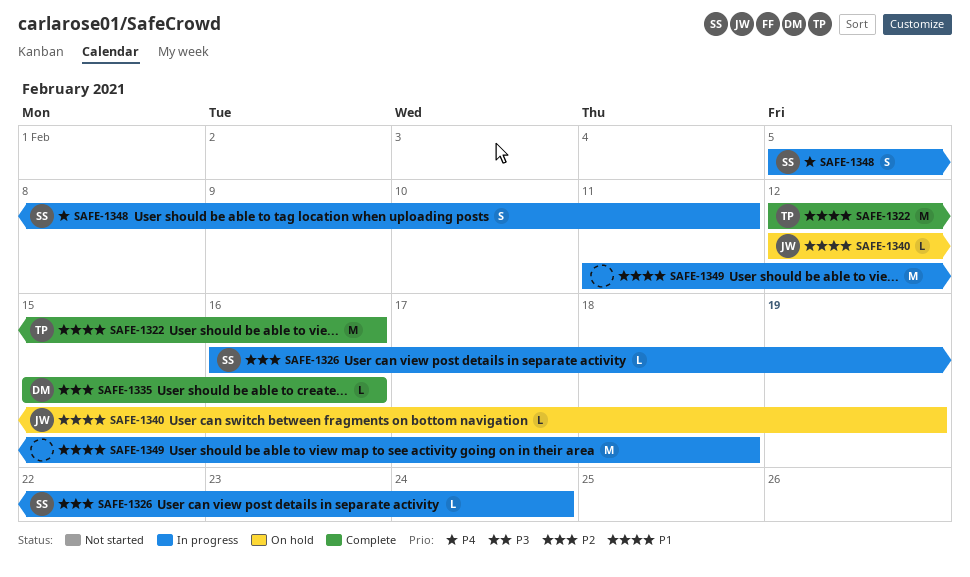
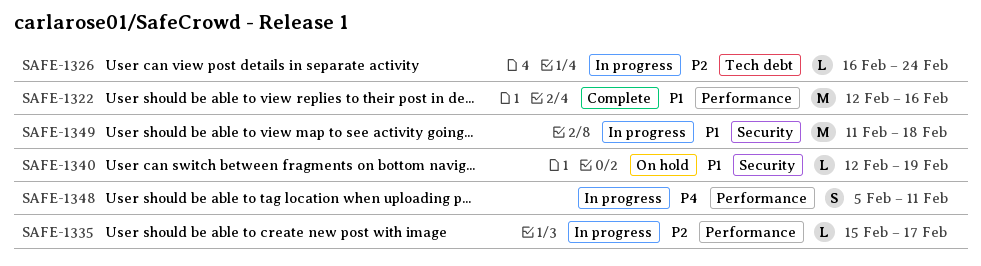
SAFE-1335, status: Complete -> In progress
SAFE-1335, due: Feb 16 -> Feb 17

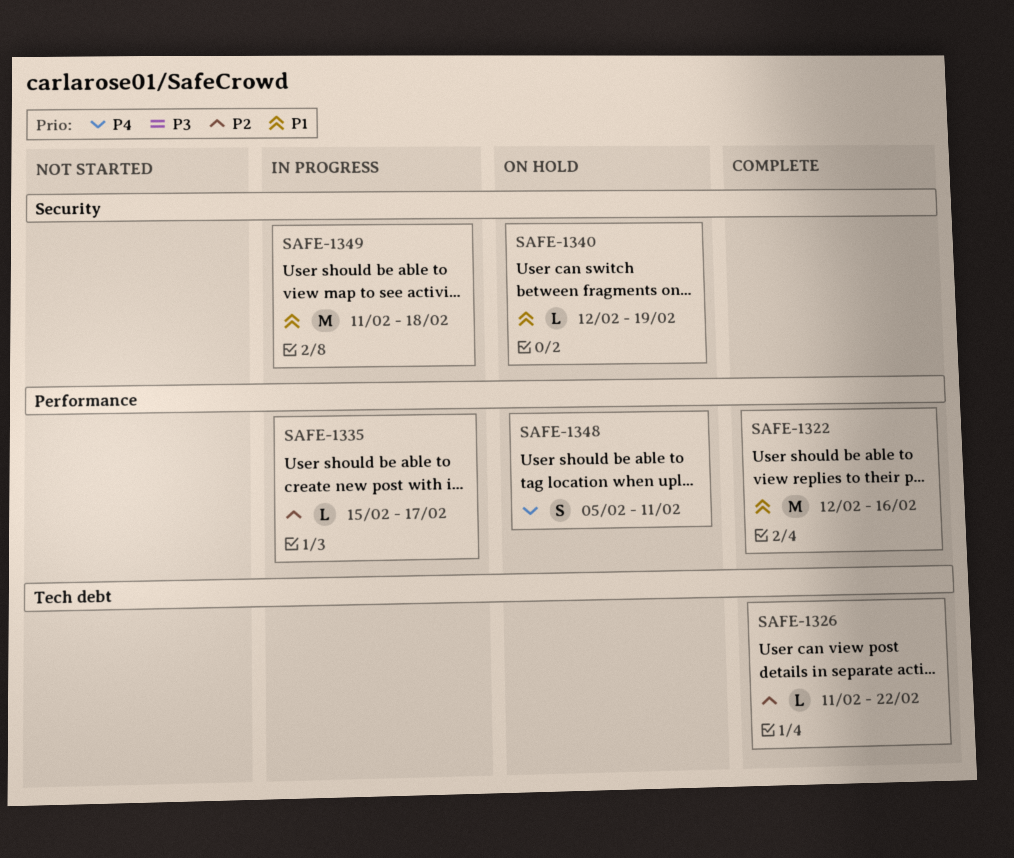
SAFE-1326, status: In progress -> Complete
SAFE-1326, start: Feb 16 -> Feb 11
SAFE-1326, due: Feb 24 -> Feb 22
SAFE-1348, status: In progress -> On hold

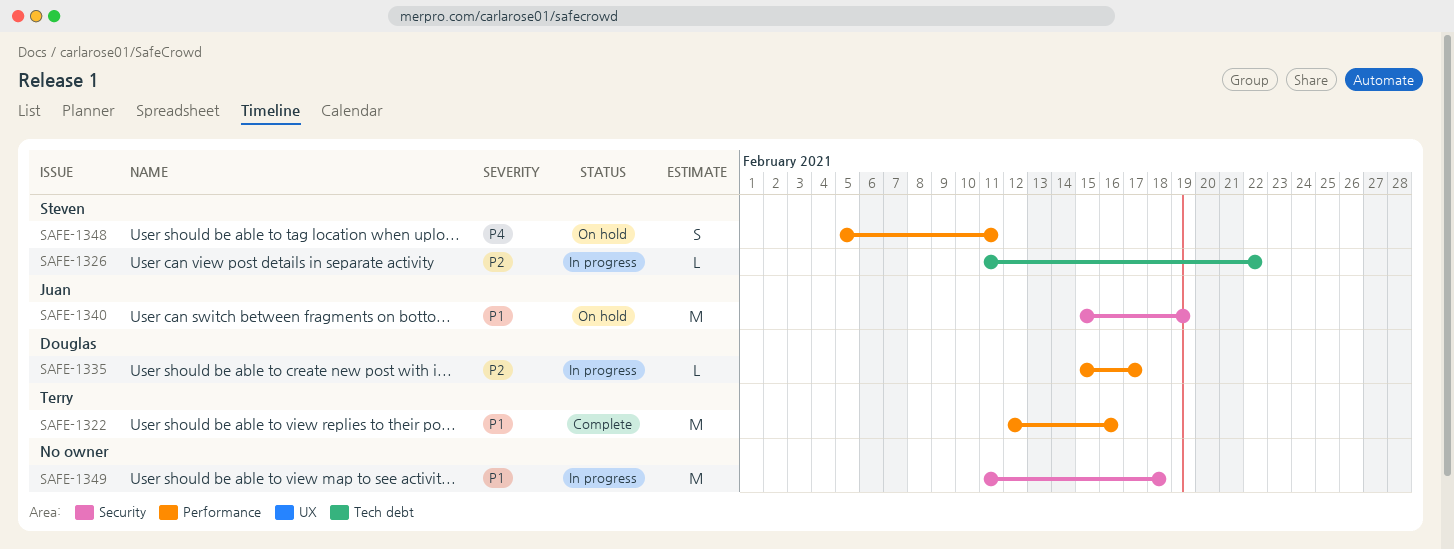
SAFE-1326, status: Complete -> In progress
SAFE-1340, estimate: L -> M
SAFE-1340, start: Feb 12 -> Feb 15

